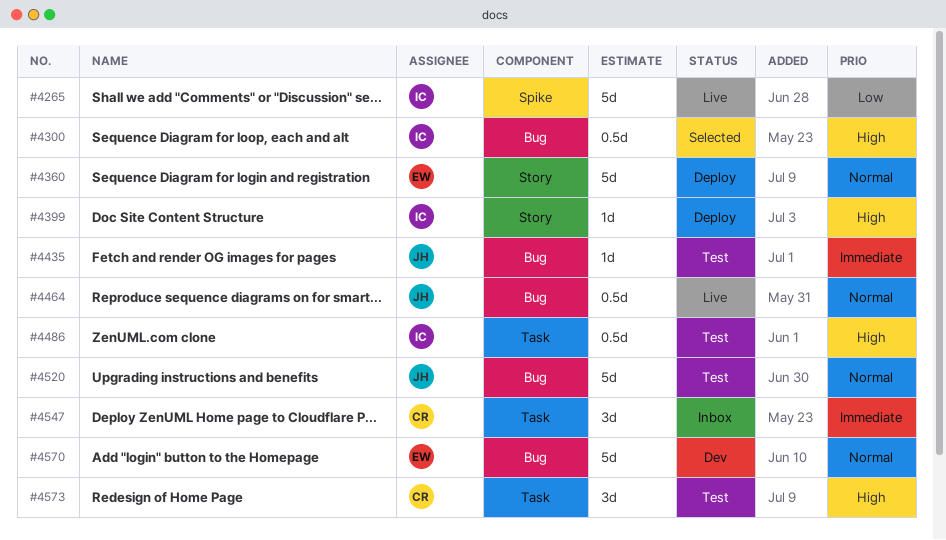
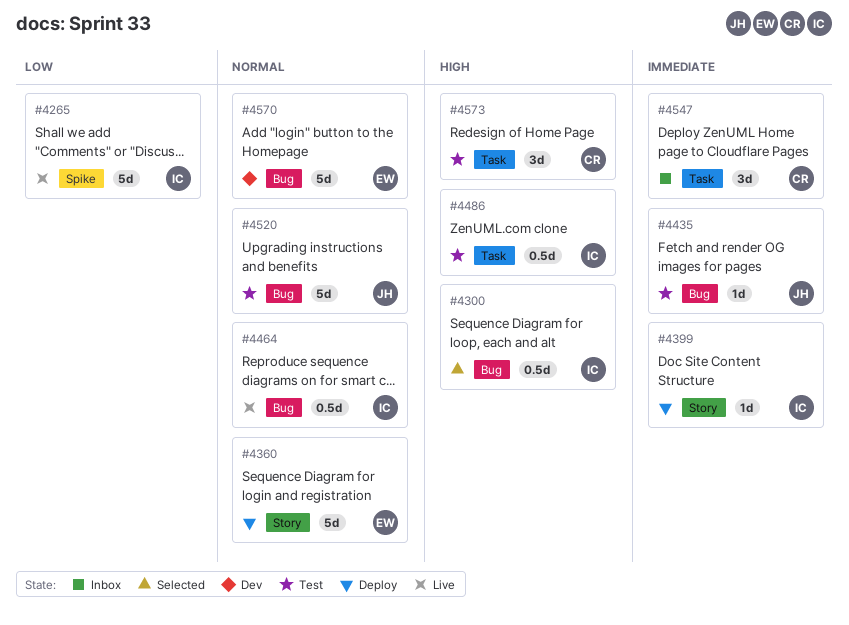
#4399, priority: High -> Immediate
#4464, owner: JH -> IC

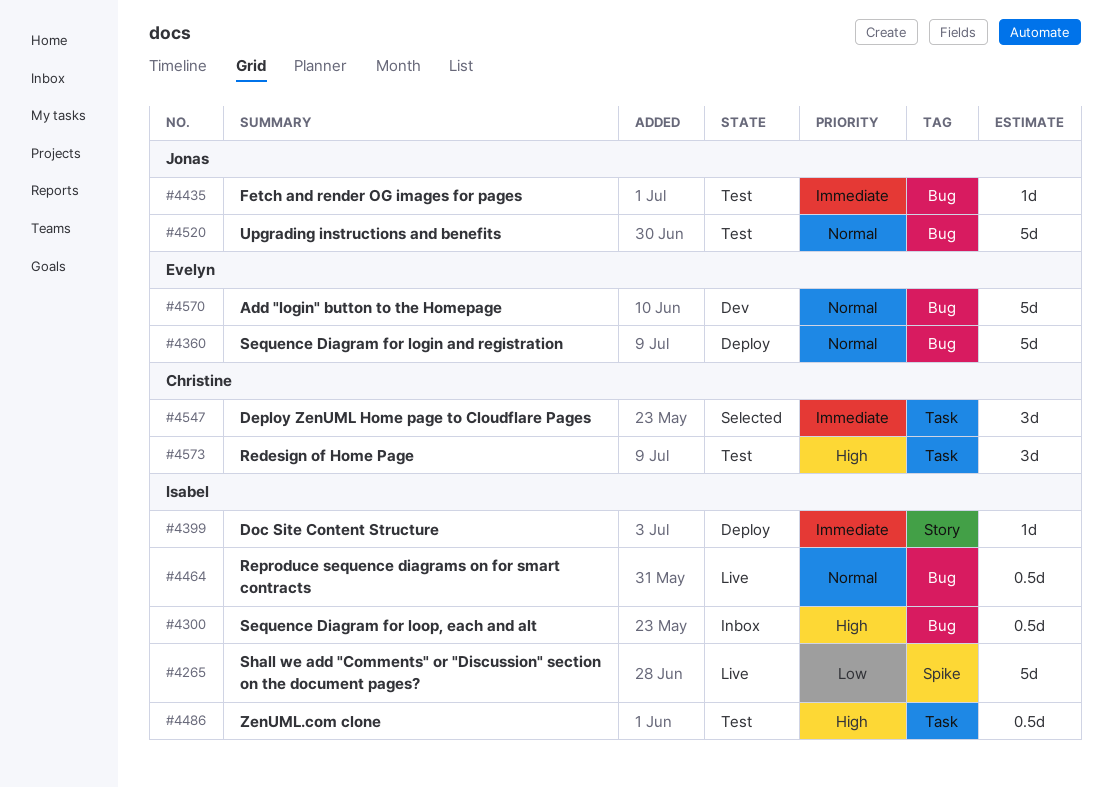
#4300, status: Selected -> Inbox
#4360, label: Story -> Bug
#4547, status: Inbox -> Selected

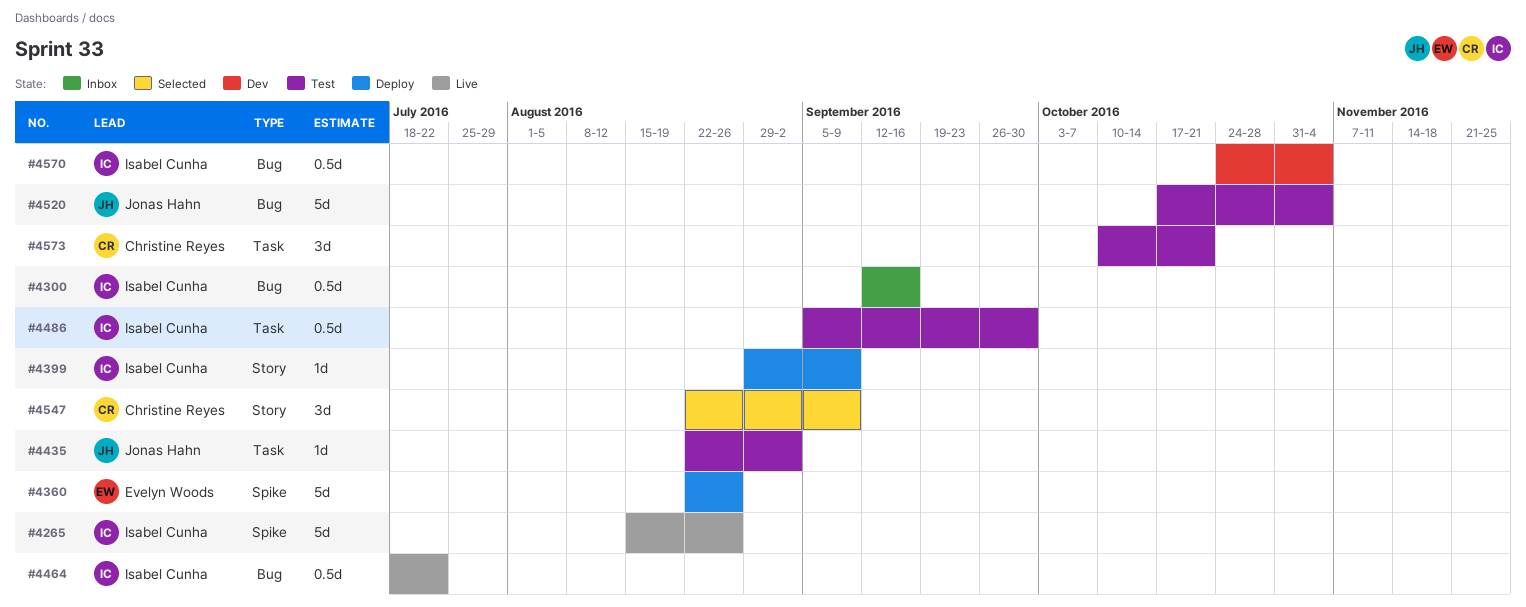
#4360, label: Bug -> Spike
#4435, label: Bug -> Task
#4547, label: Task -> Story
#4570, owner: Evelyn Woods -> Isabel Cunha
#4570, estimate: 5d -> 0.5d

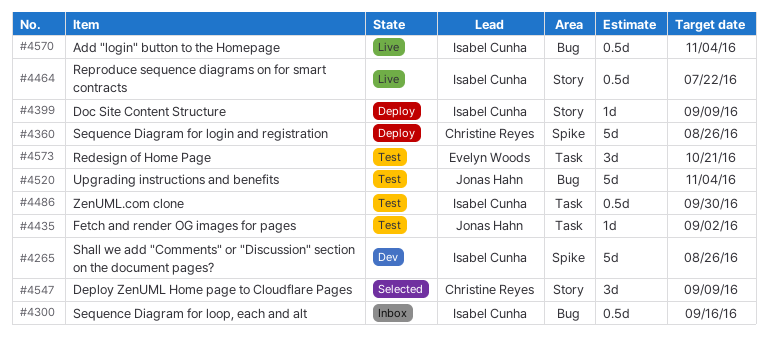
#4265, status: Live -> Dev
#4360, owner: Evelyn Woods -> Christine Reyes
#4464, label: Bug -> Story
#4570, status: Dev -> Live
#4573, owner: Christine Reyes -> Evelyn Woods

